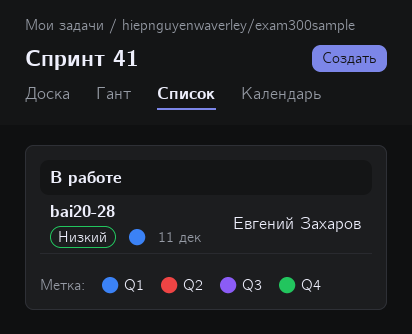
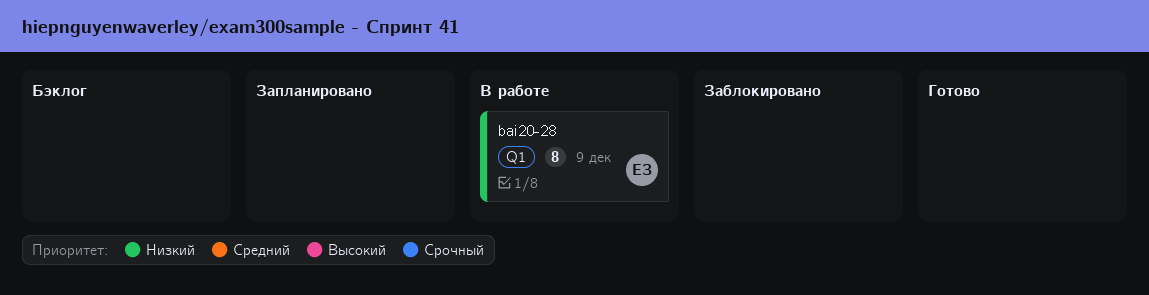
bai20-28, due: Dec 11 -> Dec 9

